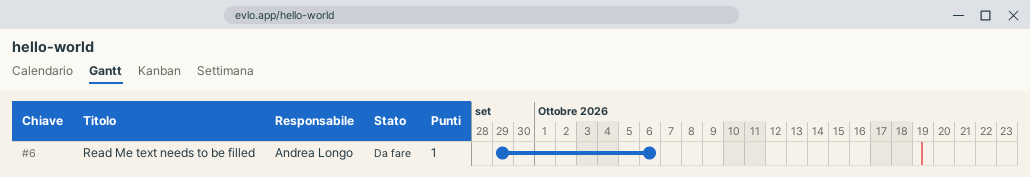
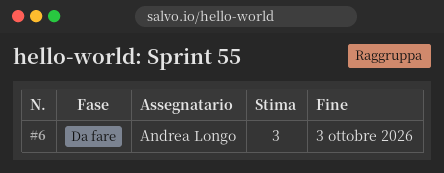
#6, estimate: 1 -> 3
#6, due: Oct 6 -> Oct 3

